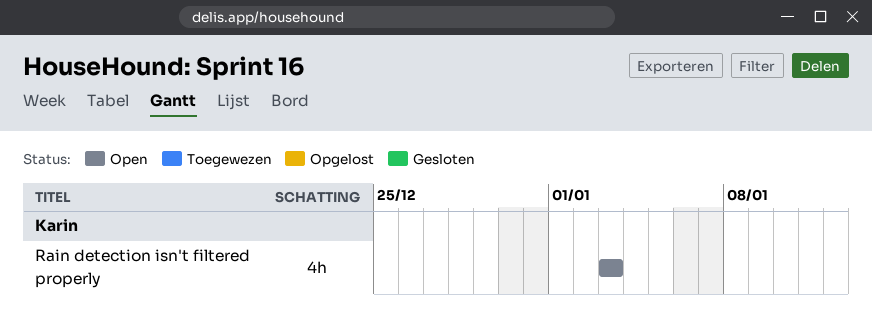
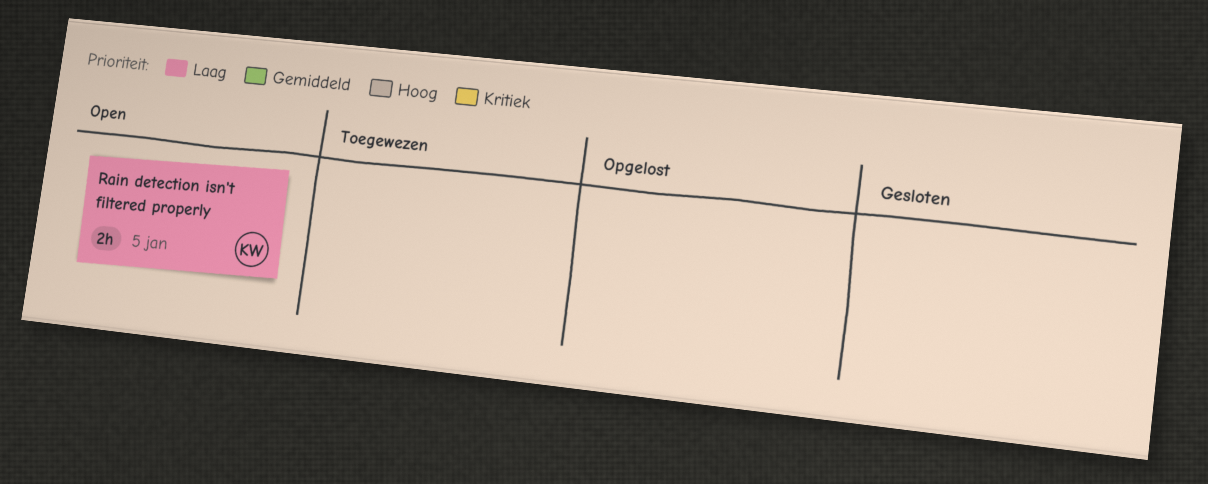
Rain detection isn't filtered properly, estimate: 4h -> 2h
Rain detection isn't filtered properly, due: Jan 3 -> Jan 5

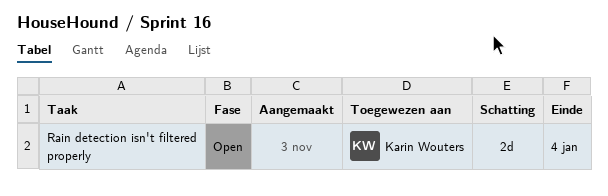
Rain detection isn't filtered properly, estimate: 2h -> 2d
Rain detection isn't filtered properly, due: Jan 5 -> Jan 4

